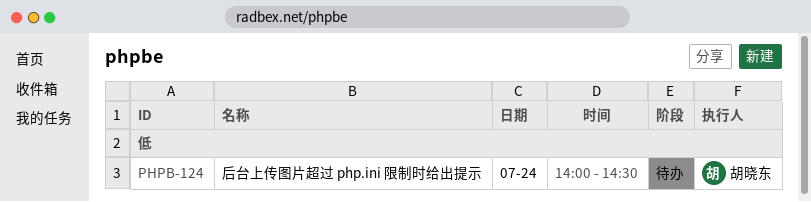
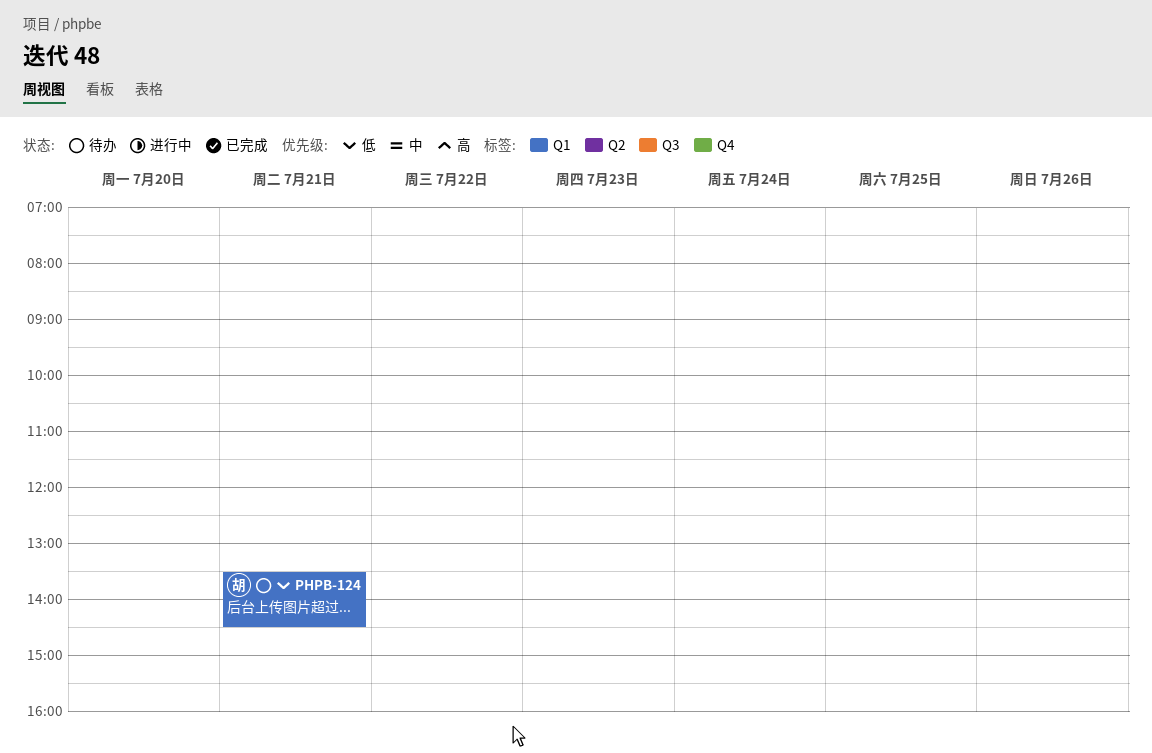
PHPB-124, day: Jul 24 -> Jul 21
PHPB-124, begins: 14:00 -> 13:30

